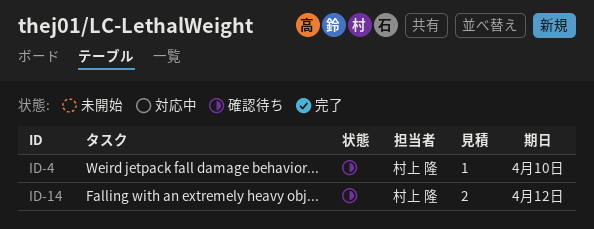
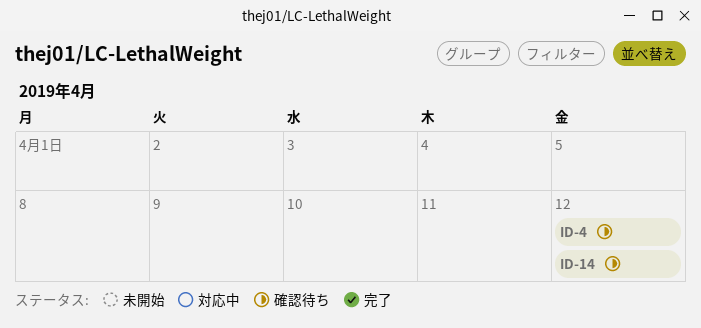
ID-4, due: Apr 10 -> Apr 12

